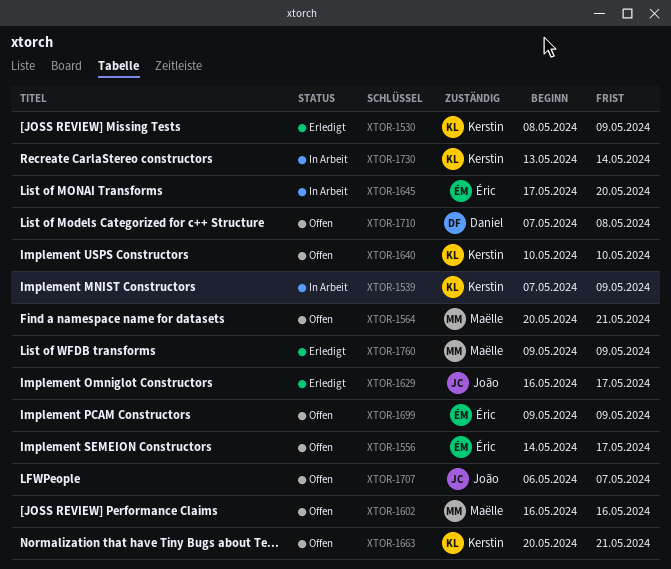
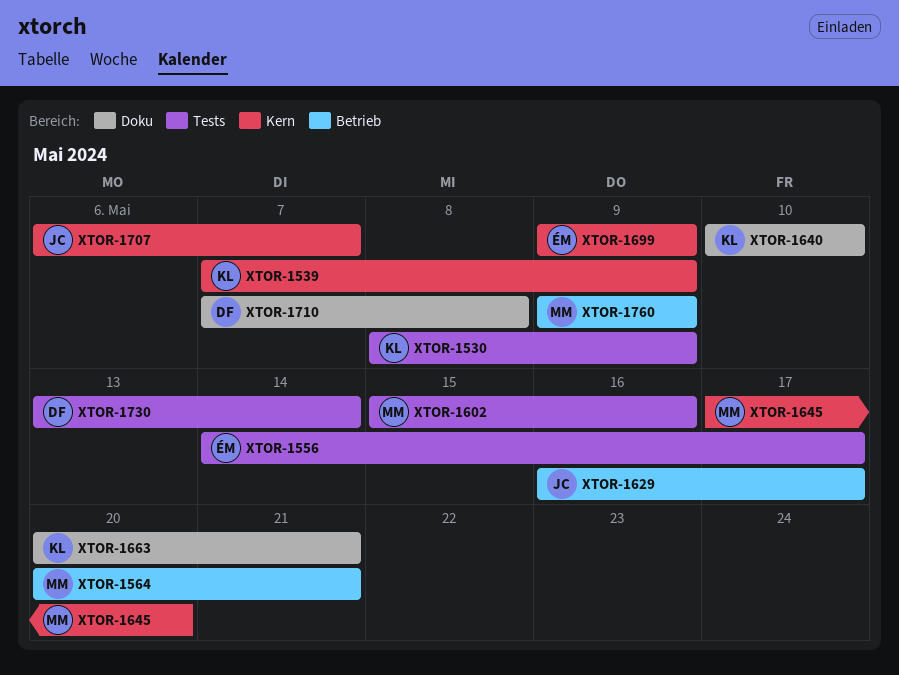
XTOR-1602, start: May 16 -> May 15
XTOR-1645, owner: Éric -> Maëlle
XTOR-1730, owner: Kerstin -> Daniel

